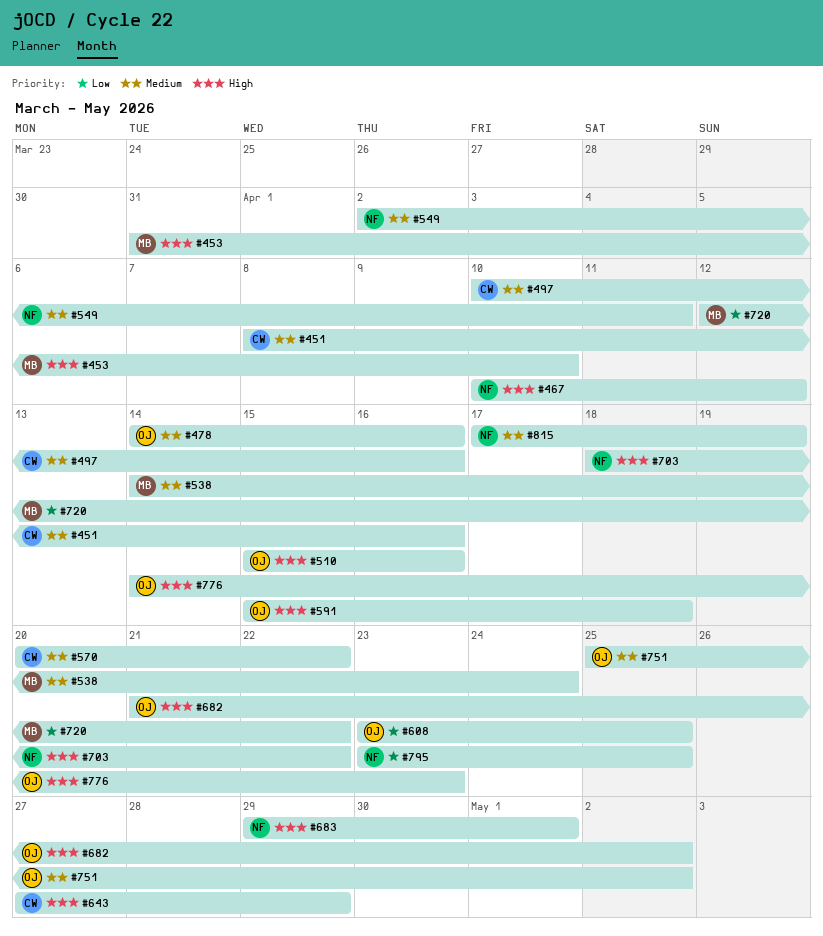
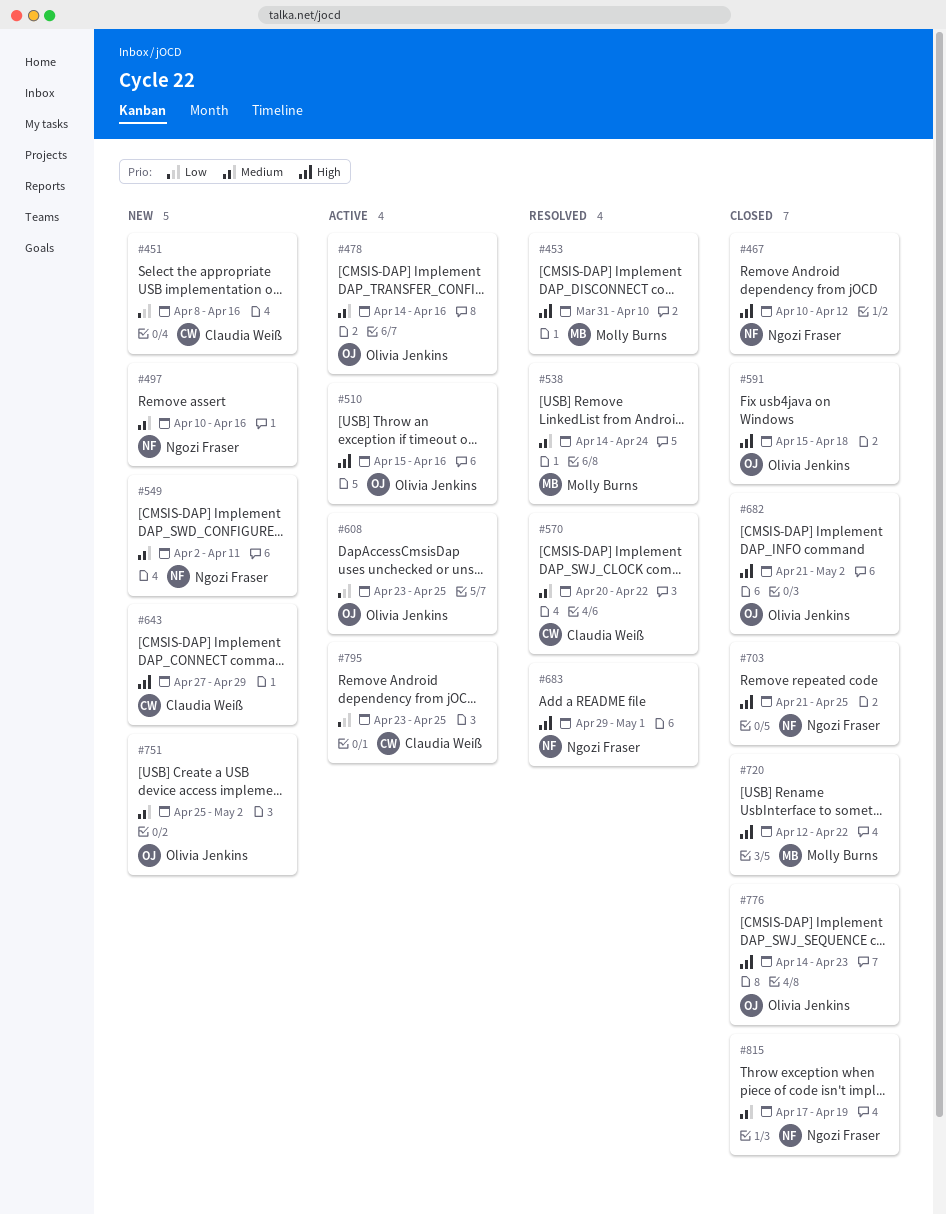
#451, priority: Medium -> Low
#497, owner: Claudia Weiß -> Ngozi Fraser
#703, start: Apr 18 -> Apr 21
#703, due: Apr 22 -> Apr 25
#720, priority: Low -> High
#795, owner: Ngozi Fraser -> Claudia Weiß

